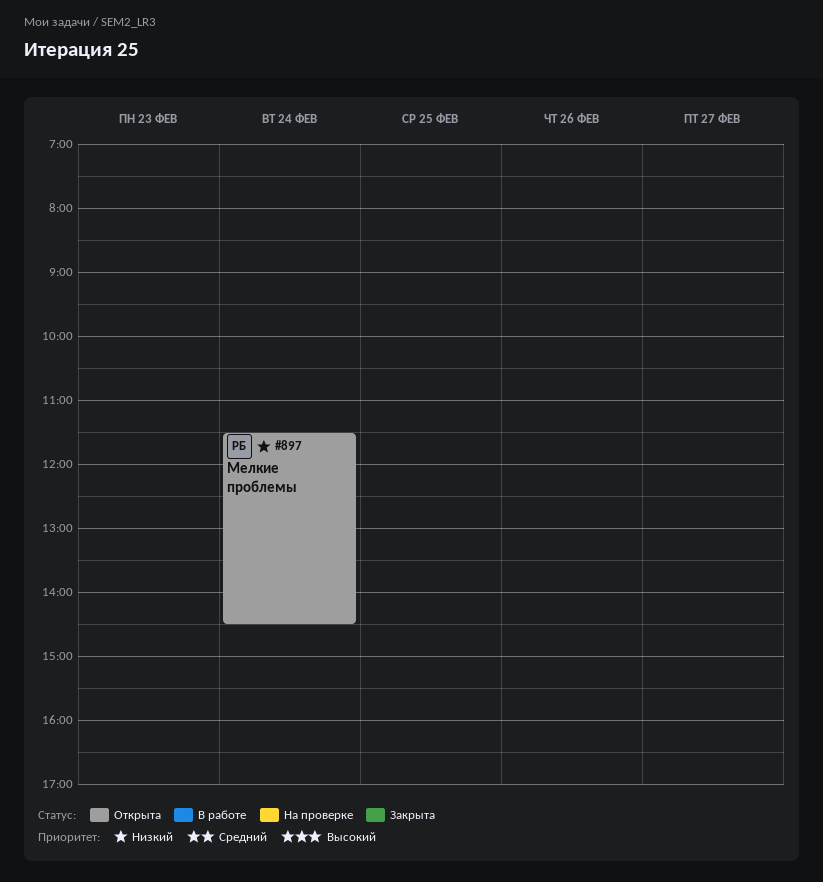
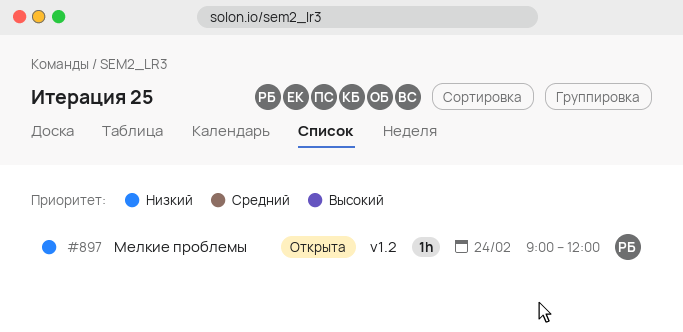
#897, begins: 11:30 -> 09:00
#897, ends: 14:30 -> 12:00

